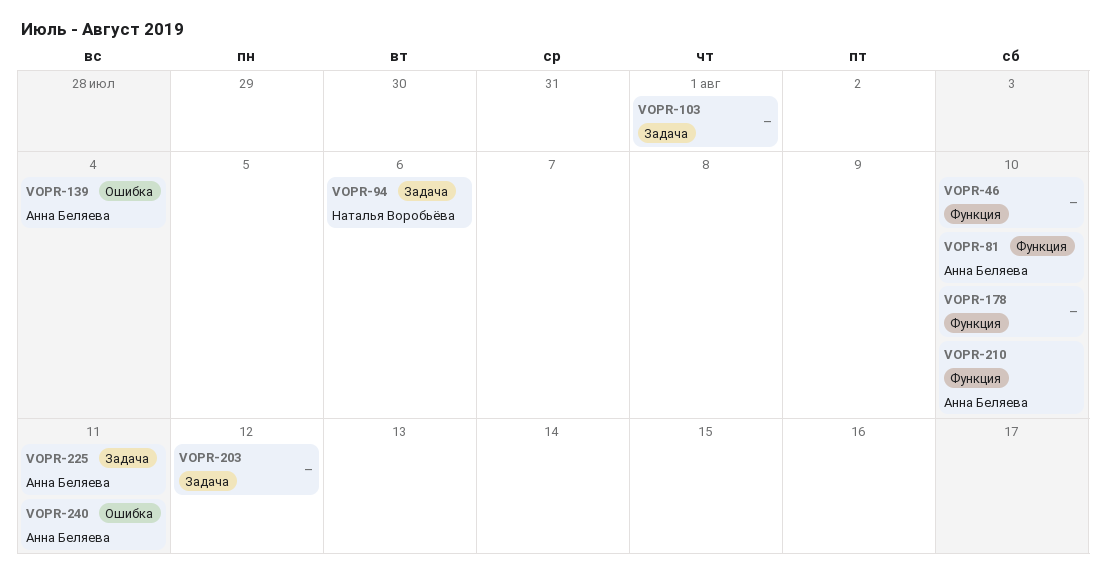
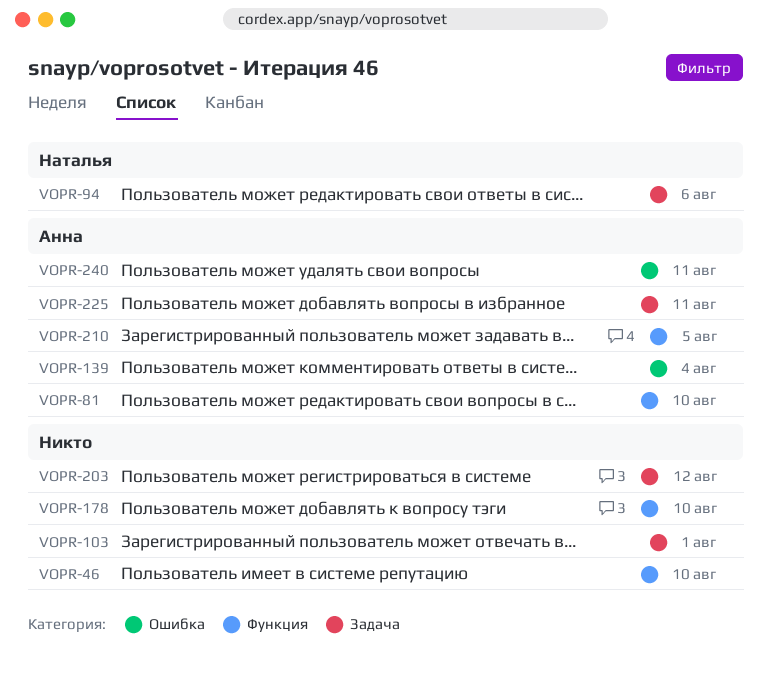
VOPR-210, due: Aug 10 -> Aug 5

